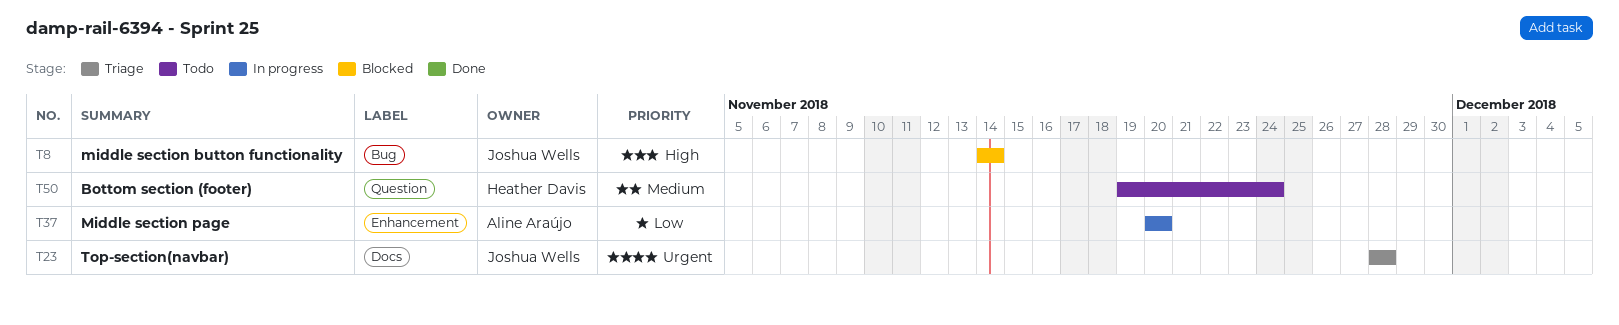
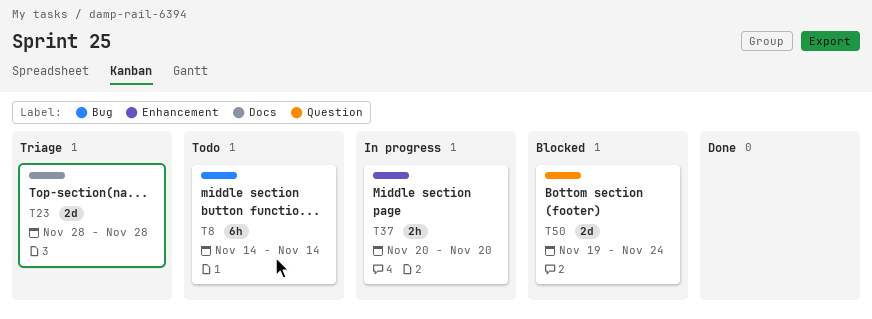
T8, status: Blocked -> Todo
T50, status: Todo -> Blocked

